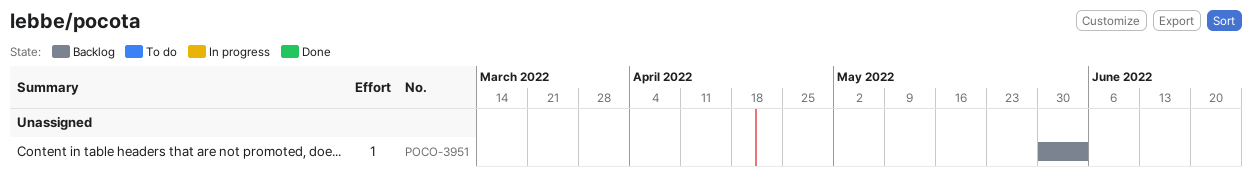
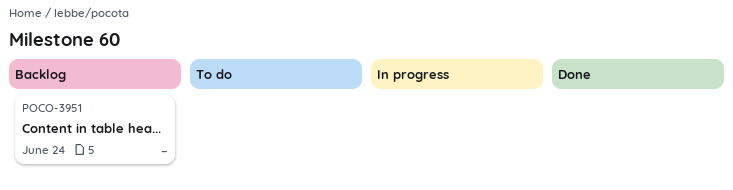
POCO-3951, due: Jun 3 -> Jun 24

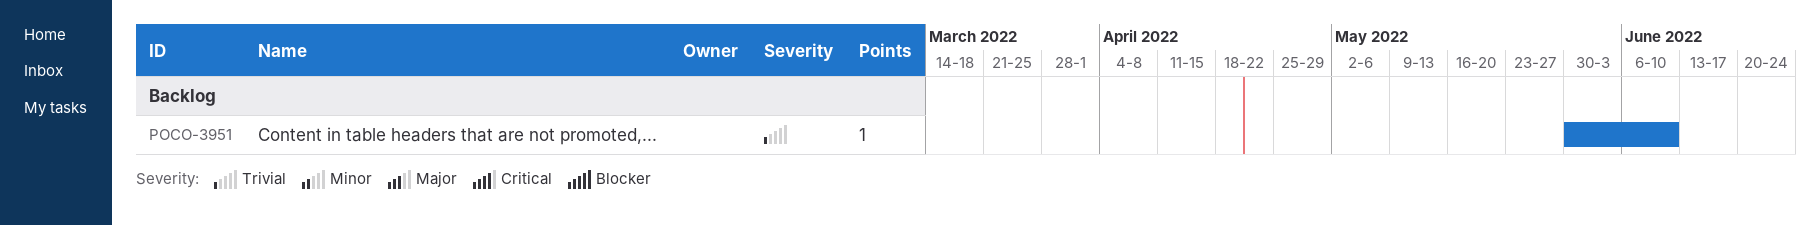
POCO-3951, due: Jun 24 -> Jun 10

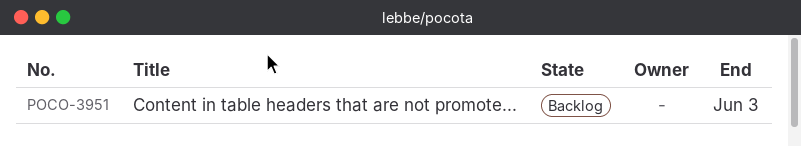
POCO-3951, due: Jun 10 -> Jun 3

